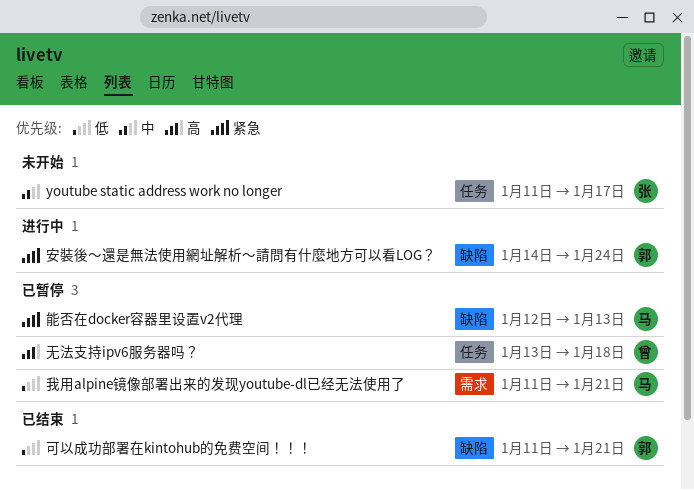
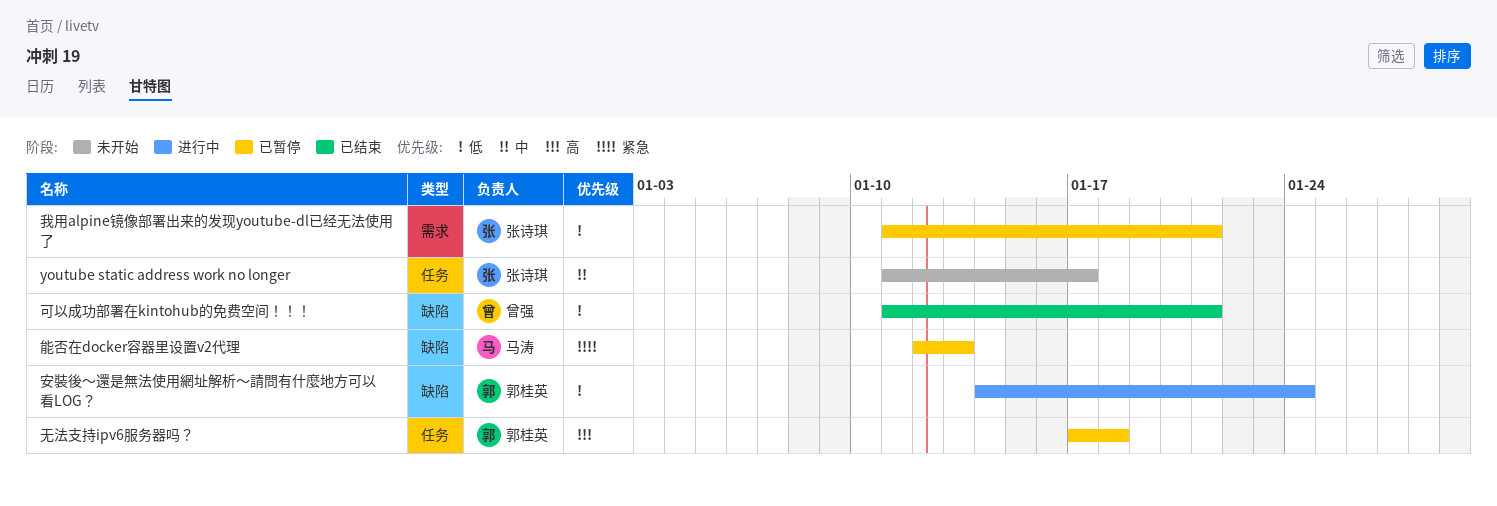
可以成功部署在kintohub的免费空间！！！, owner: 郭桂英 -> 曾强
安裝後～還是無法使用網址解析～請問有什麼地方可以看LOG？, priority: 紧急 -> 低
我用alpine镜像部署出来的发现youtube-dl已经无法使用了, owner: 马涛 -> 张诗琪
无法支持ipv6服务器吗？, owner: 曾强 -> 郭桂英
无法支持ipv6服务器吗？, start: Jan 13 -> Jan 17

